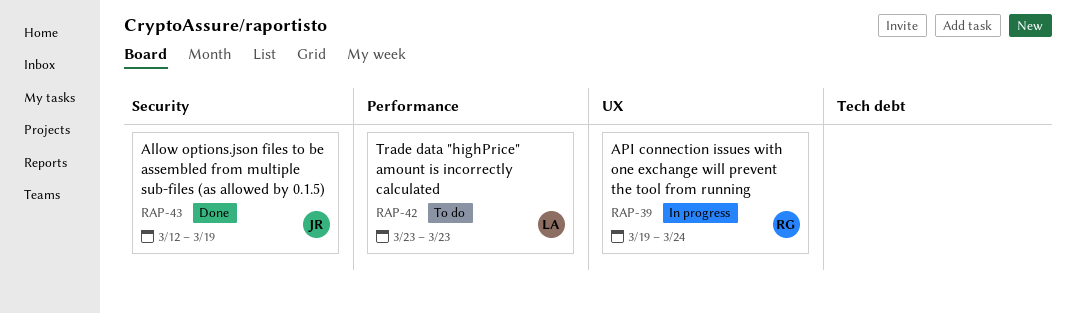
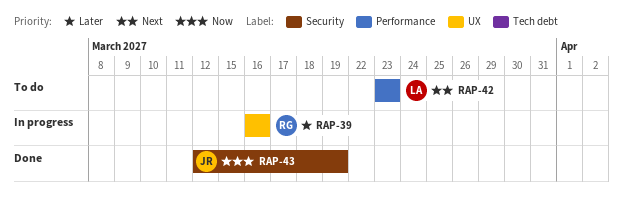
RAP-39, start: Mar 19 -> Mar 16
RAP-39, due: Mar 24 -> Mar 16

